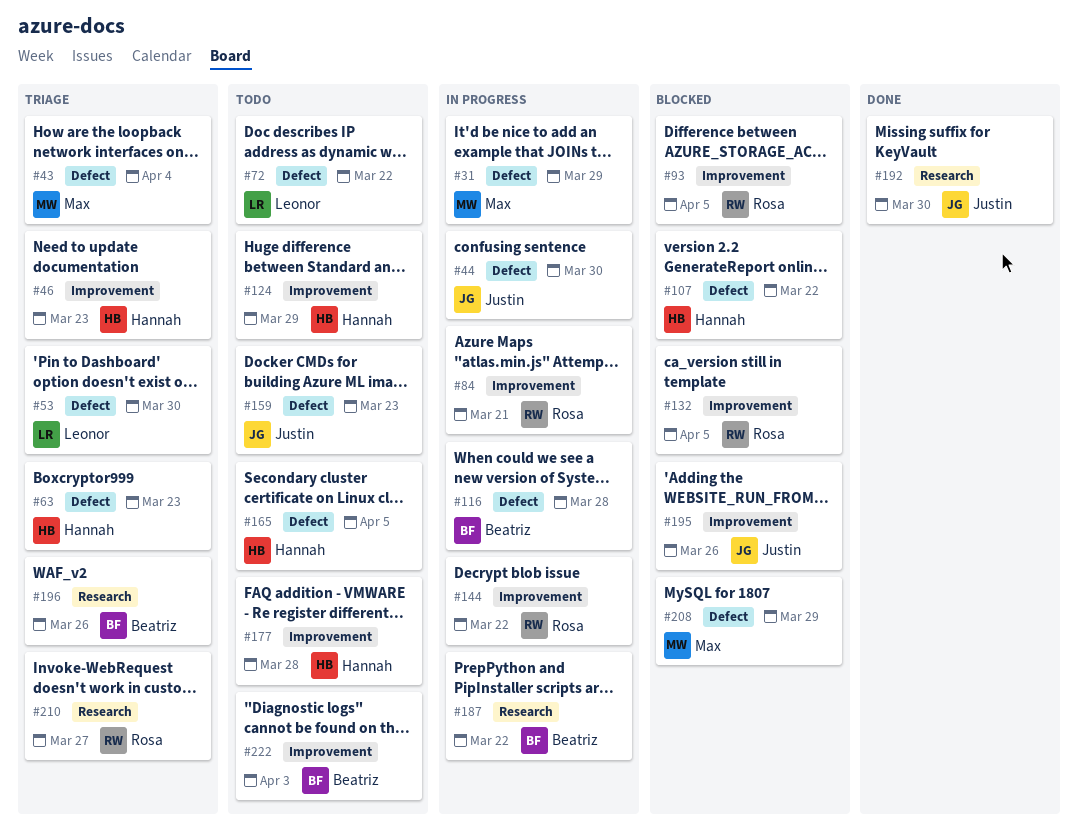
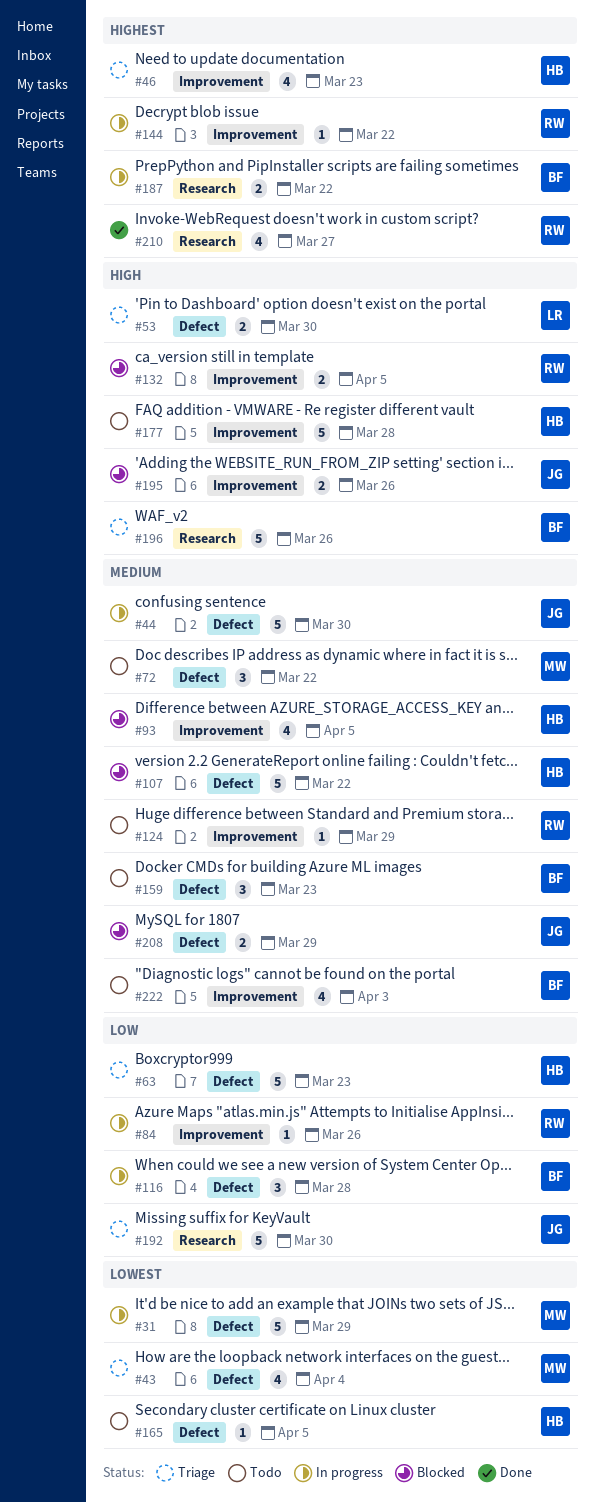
#72, owner: Leonor -> Max
#84, due: Mar 21 -> Mar 26
#93, owner: Rosa -> Hannah
#124, owner: Hannah -> Rosa
#159, owner: Justin -> Beatriz
#192, status: Done -> Triage
#208, owner: Max -> Justin
#210, status: Triage -> Done

